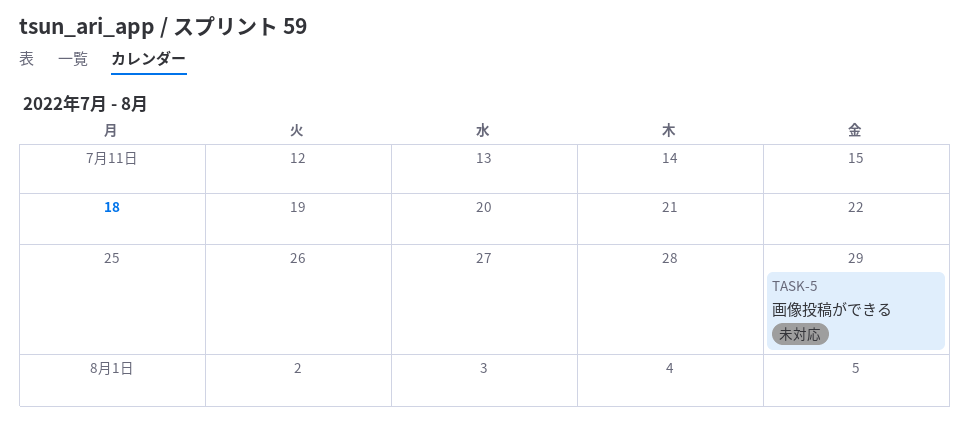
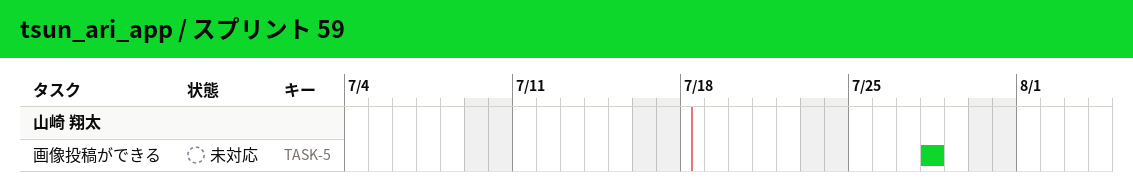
TASK-5, due: Jul 29 -> Jul 28

